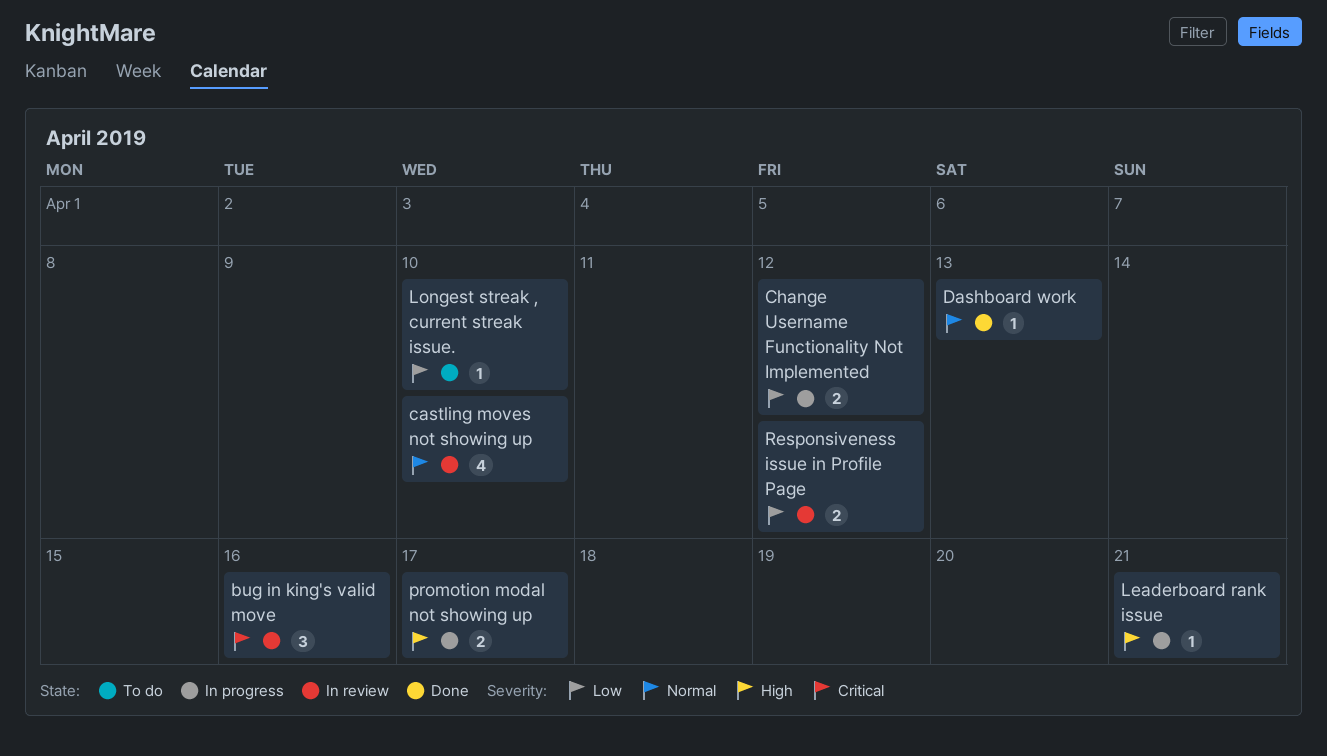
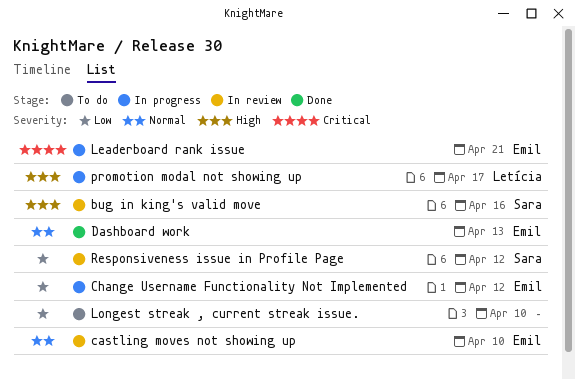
bug in king's valid move, priority: Critical -> High
Leaderboard rank issue, priority: High -> Critical

